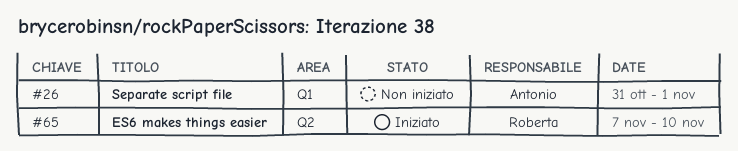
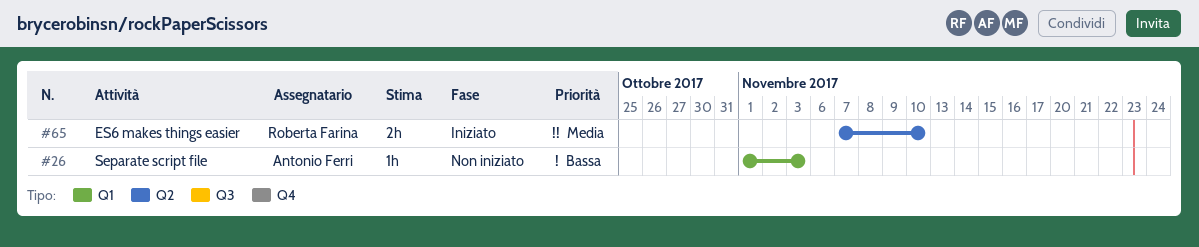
#26, start: Oct 31 -> Nov 1
#26, due: Nov 1 -> Nov 3

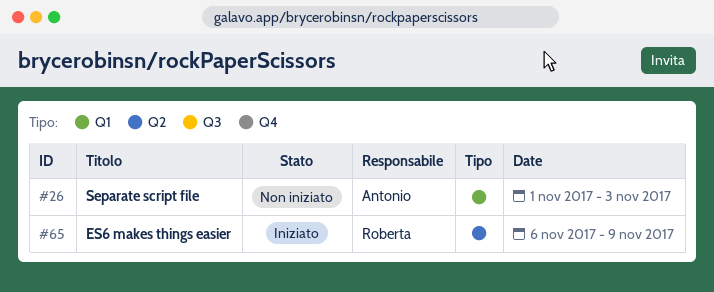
#65, start: Nov 7 -> Nov 6
#65, due: Nov 10 -> Nov 9

